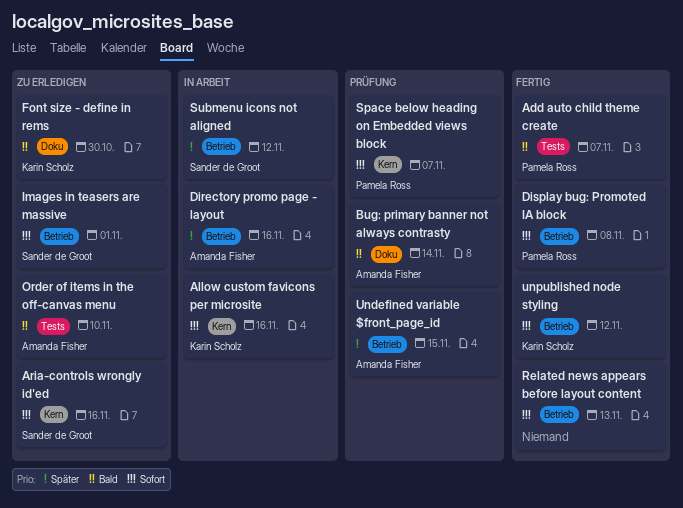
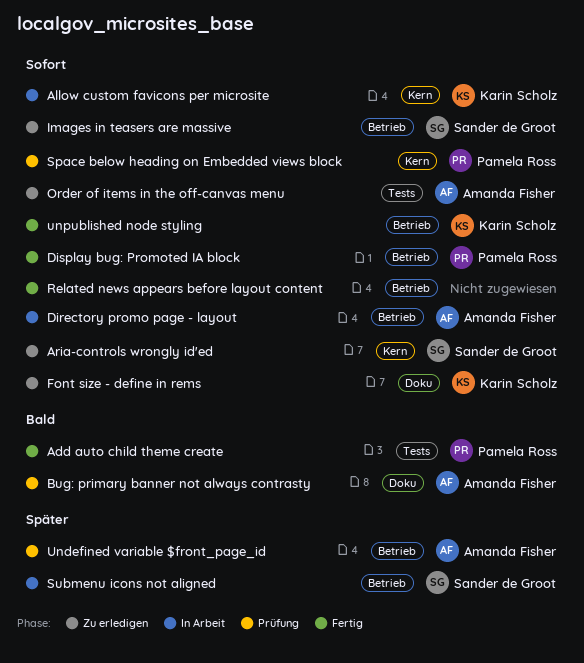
Directory promo page - layout, priority: Später -> Sofort
Font size - define in rems, priority: Bald -> Sofort
Order of items in the off-canvas menu, priority: Bald -> Sofort

